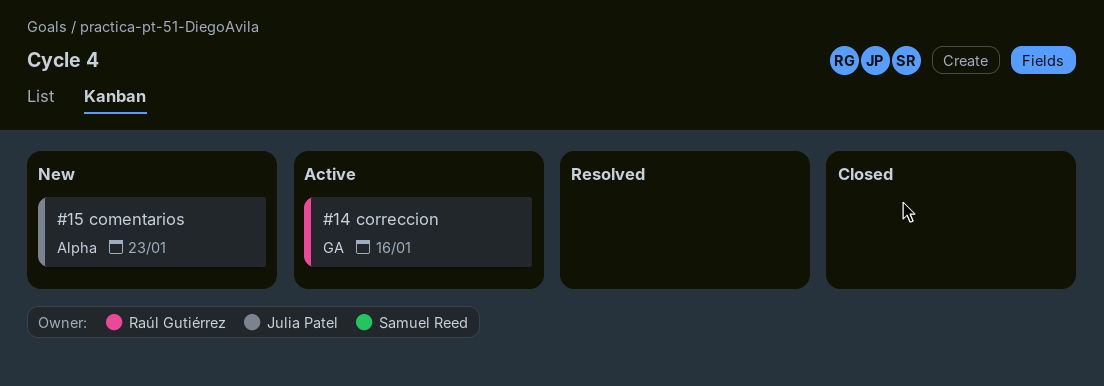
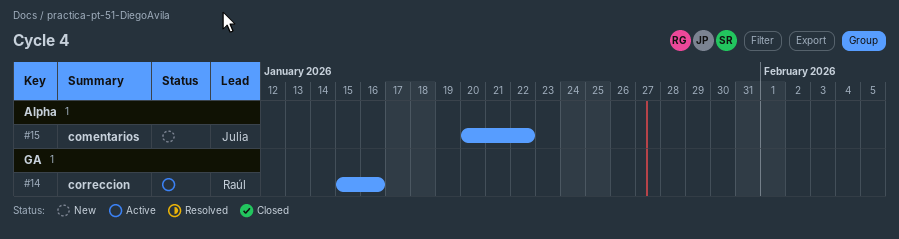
#15, due: Jan 23 -> Jan 22

